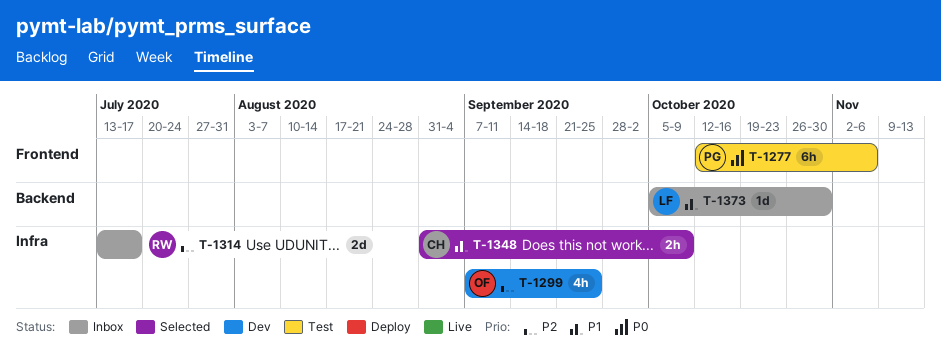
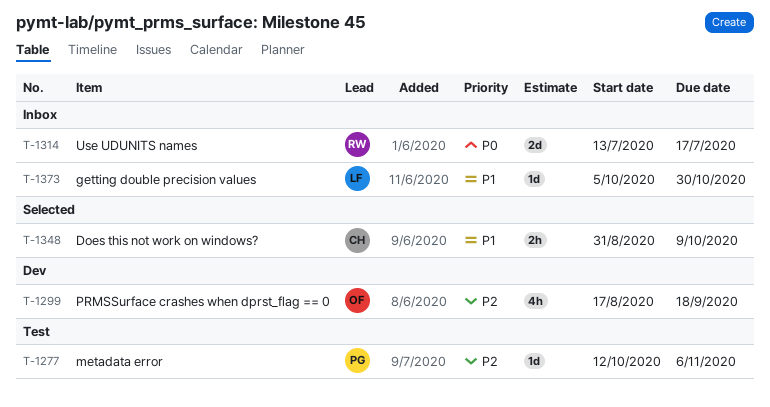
T-1277, priority: P0 -> P2
T-1277, estimate: 6h -> 1d
T-1299, start: Sep 7 -> Aug 17
T-1299, due: Sep 25 -> Sep 18
T-1314, priority: P2 -> P0

